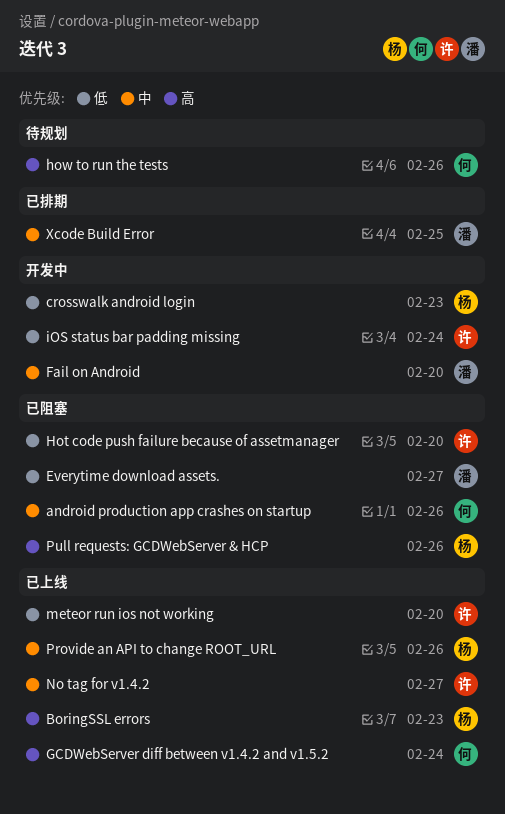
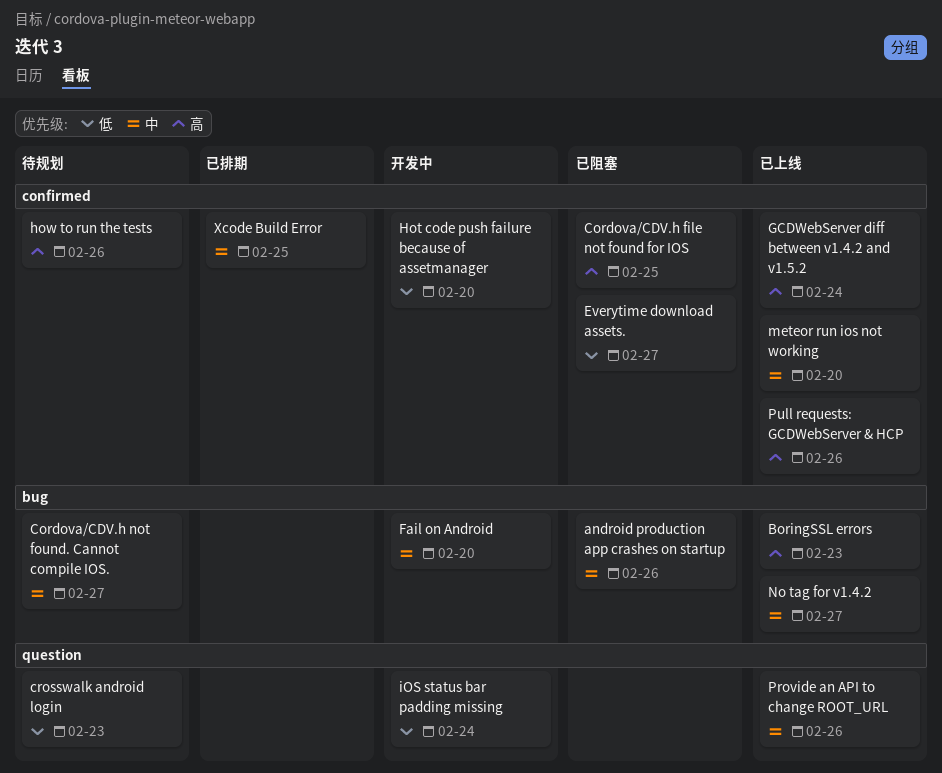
Cordova/CDV.h file not found for IOS: none -> present
Cordova/CDV.h not found. Cannot compile IOS.: none -> present
crosswalk android login, status: 开发中 -> 待规划
Hot code push failure because of assetmanager, status: 已阻塞 -> 开发中
meteor run ios not working, priority: 低 -> 中
Pull requests: GCDWebServer & HCP, status: 已阻塞 -> 已上线

